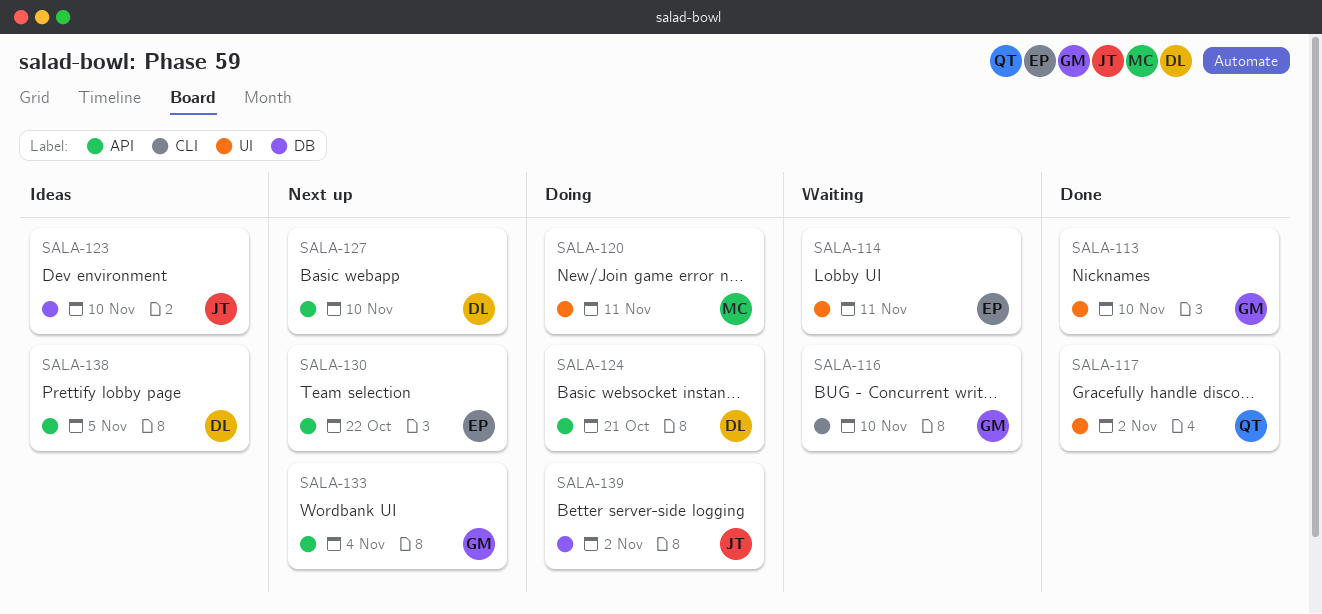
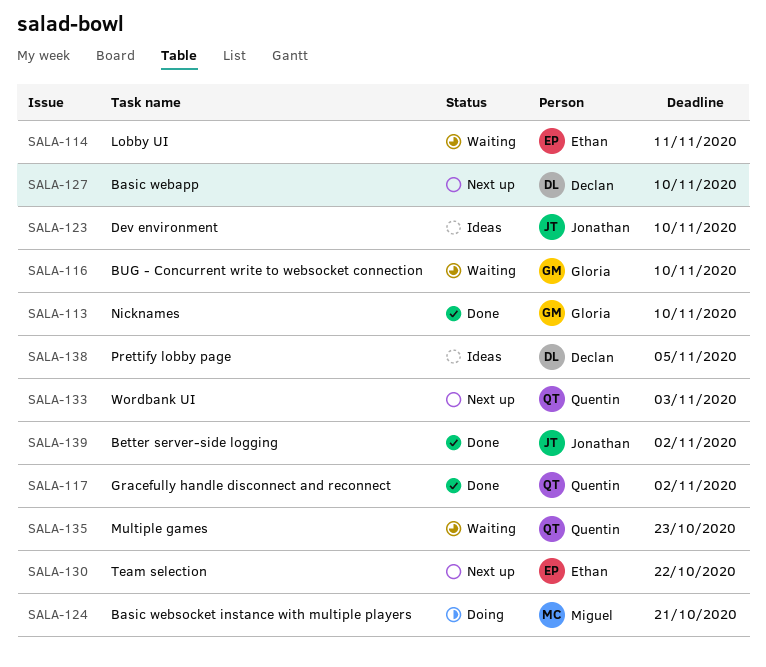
SALA-120: present -> none
SALA-124, owner: Declan -> Miguel
SALA-133, owner: Gloria -> Quentin
SALA-133, due: Nov 4 -> Nov 3
SALA-135: none -> present
SALA-139, status: Doing -> Done

